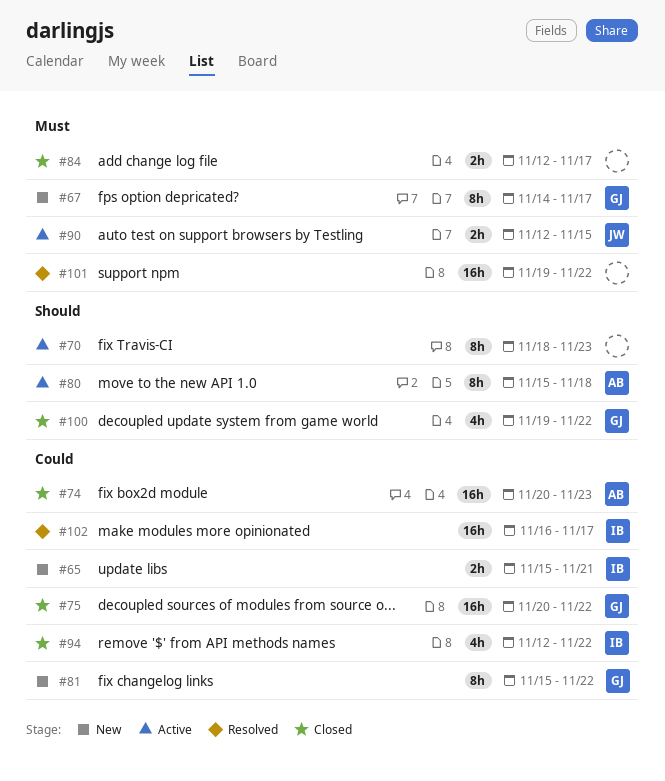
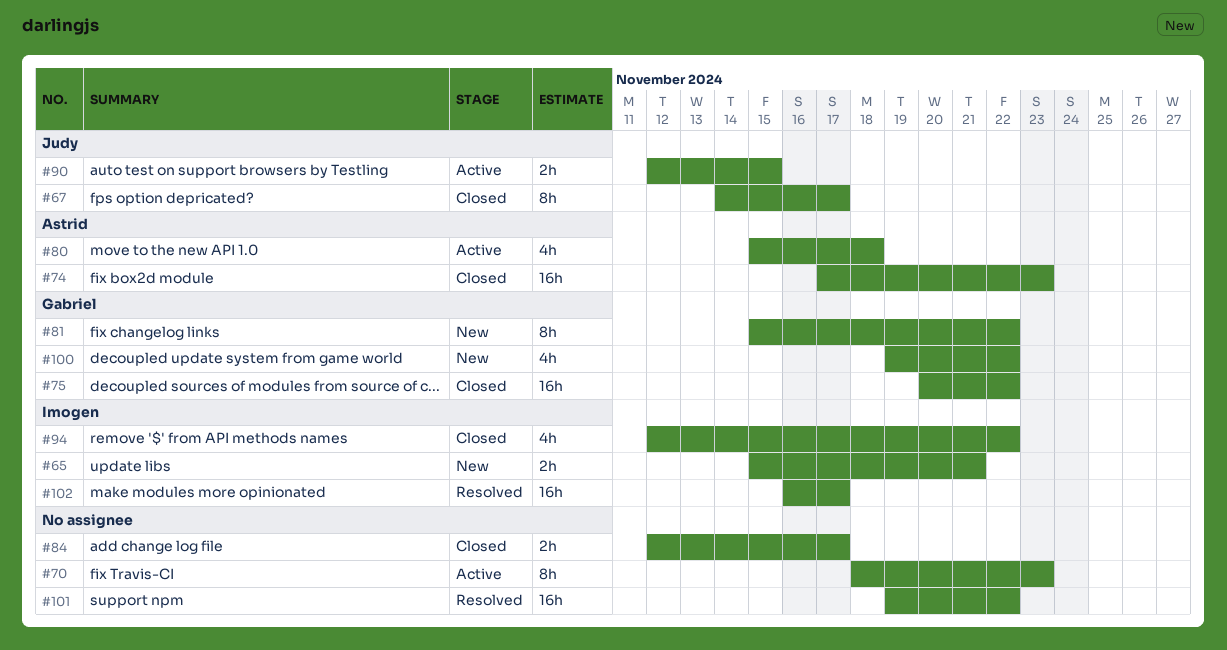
#67, status: New -> Closed
#67, owner: Gabriel -> Judy
#74, start: Nov 20 -> Nov 17
#80, estimate: 8h -> 4h
#100, status: Closed -> New

